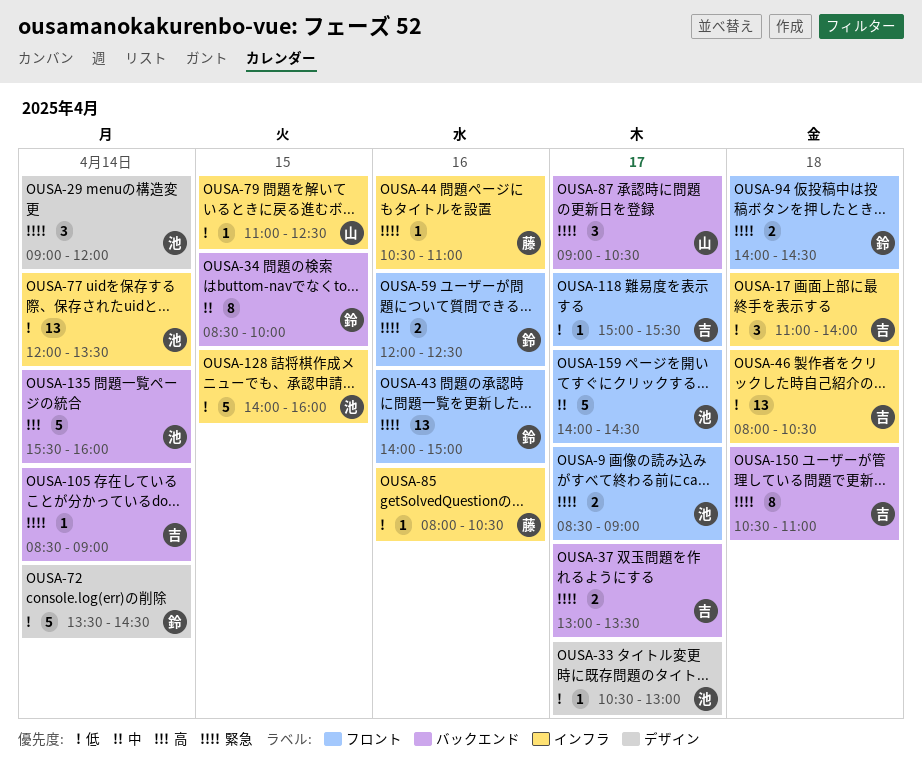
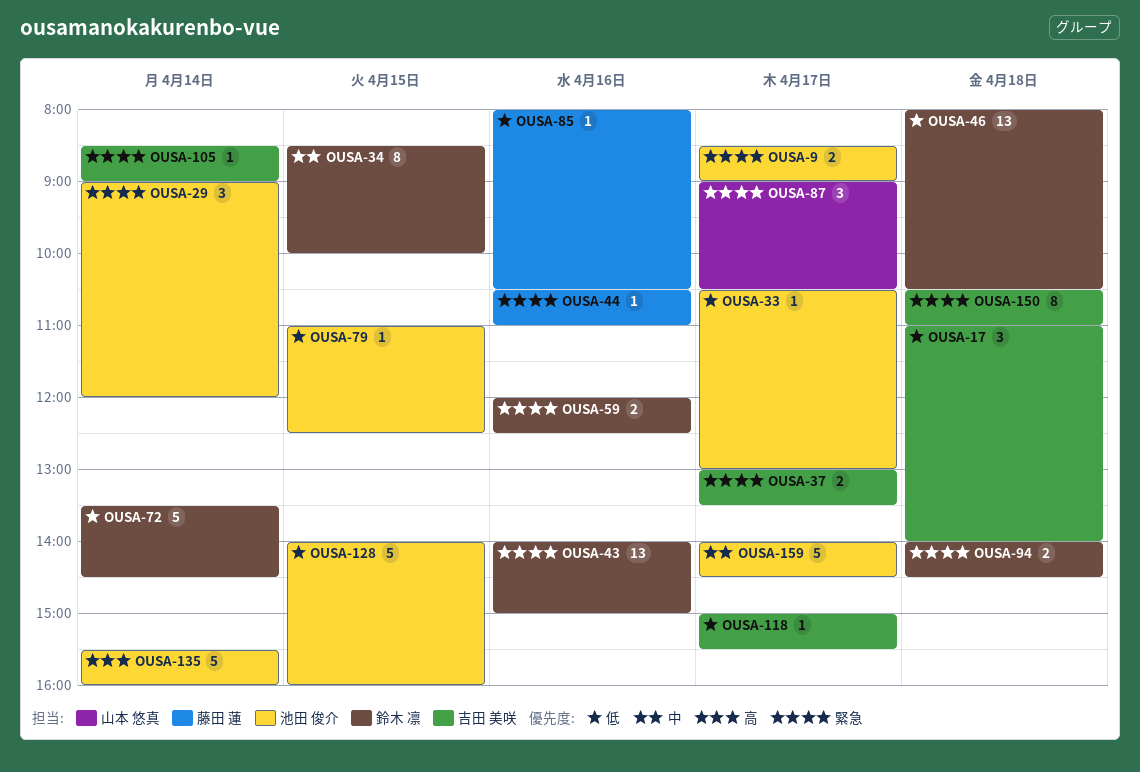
OUSA-46, owner: 吉田 美咲 -> 鈴木 凛
OUSA-77: present -> none
OUSA-79, owner: 山本 悠真 -> 池田 俊介

